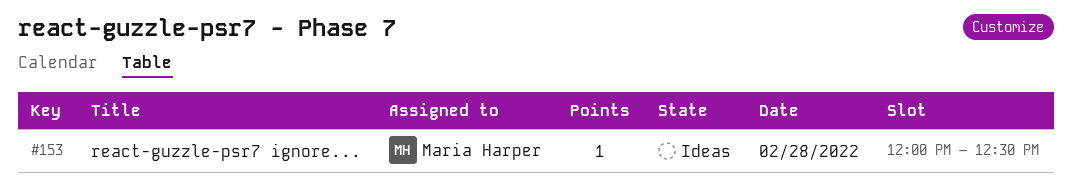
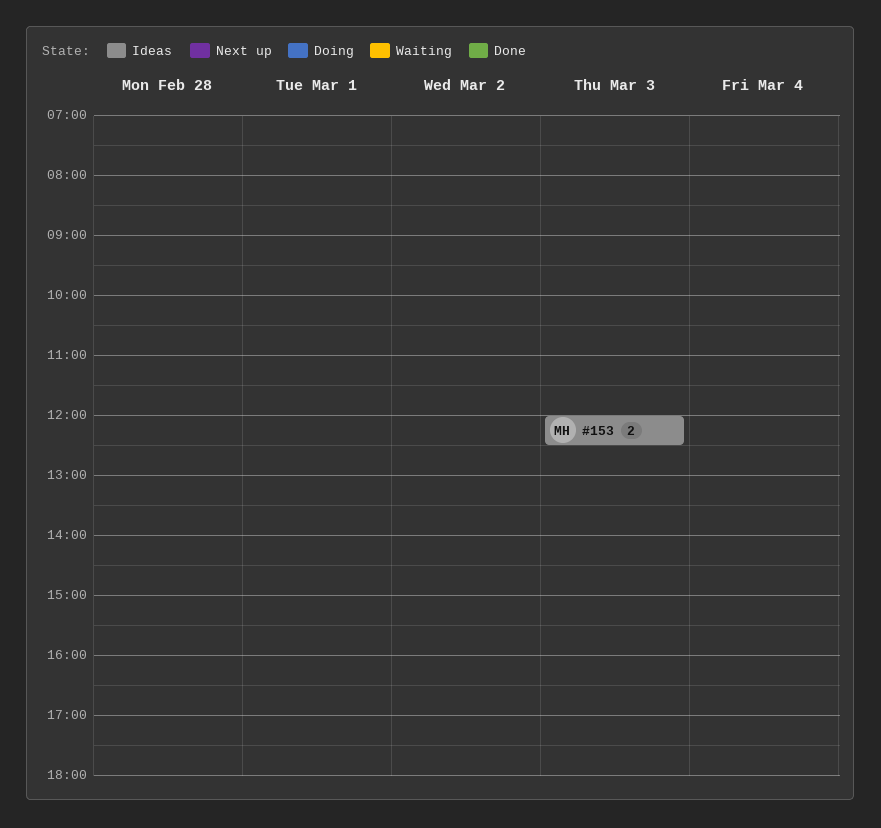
#153, estimate: 1 -> 2
#153, day: Feb 28 -> Mar 3

